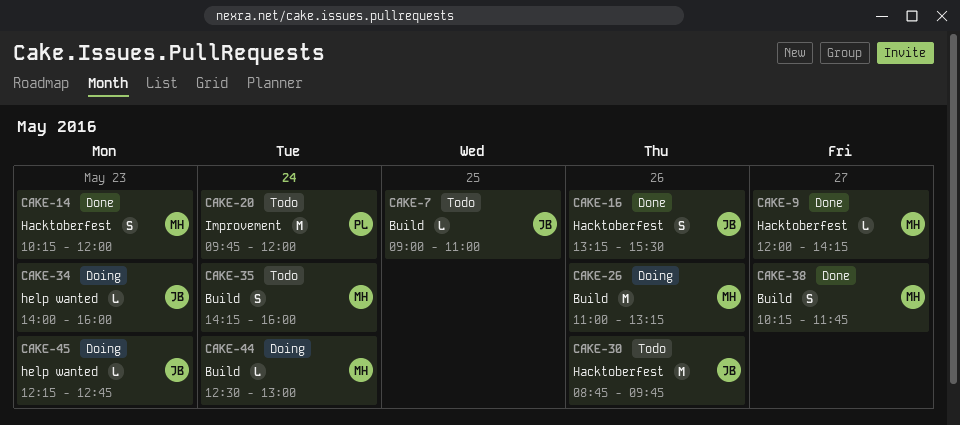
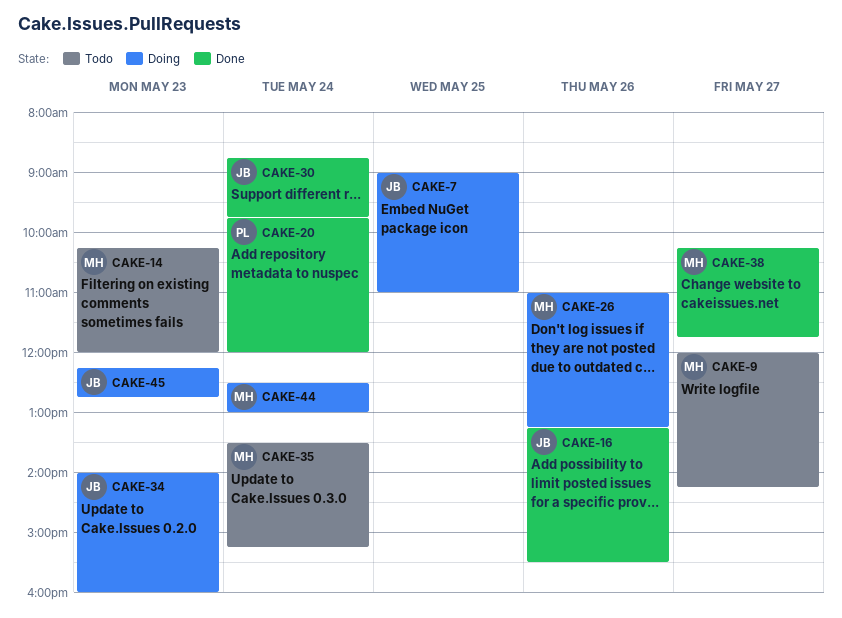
CAKE-7, status: Todo -> Doing
CAKE-9, status: Done -> Todo
CAKE-14, status: Done -> Todo
CAKE-20, status: Todo -> Done
CAKE-30, status: Todo -> Done
CAKE-30, day: May 26 -> May 24
CAKE-35, begins: 14:15 -> 13:30
CAKE-35, ends: 16:00 -> 15:15

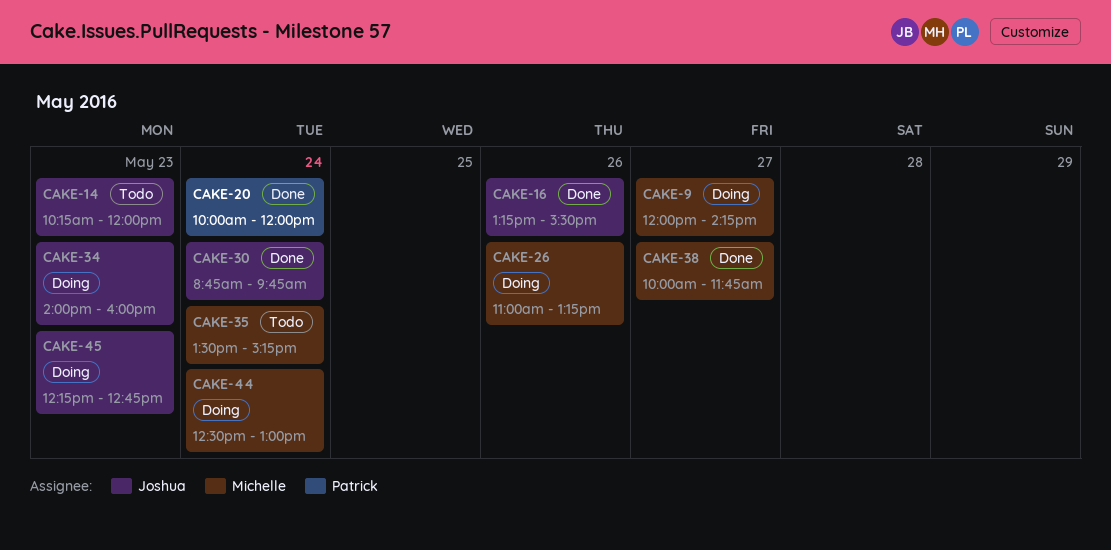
CAKE-7: present -> none
CAKE-9, status: Todo -> Doing
CAKE-14, owner: Michelle -> Joshua
CAKE-20, begins: 09:45 -> 10:00
CAKE-38, begins: 10:15 -> 10:00

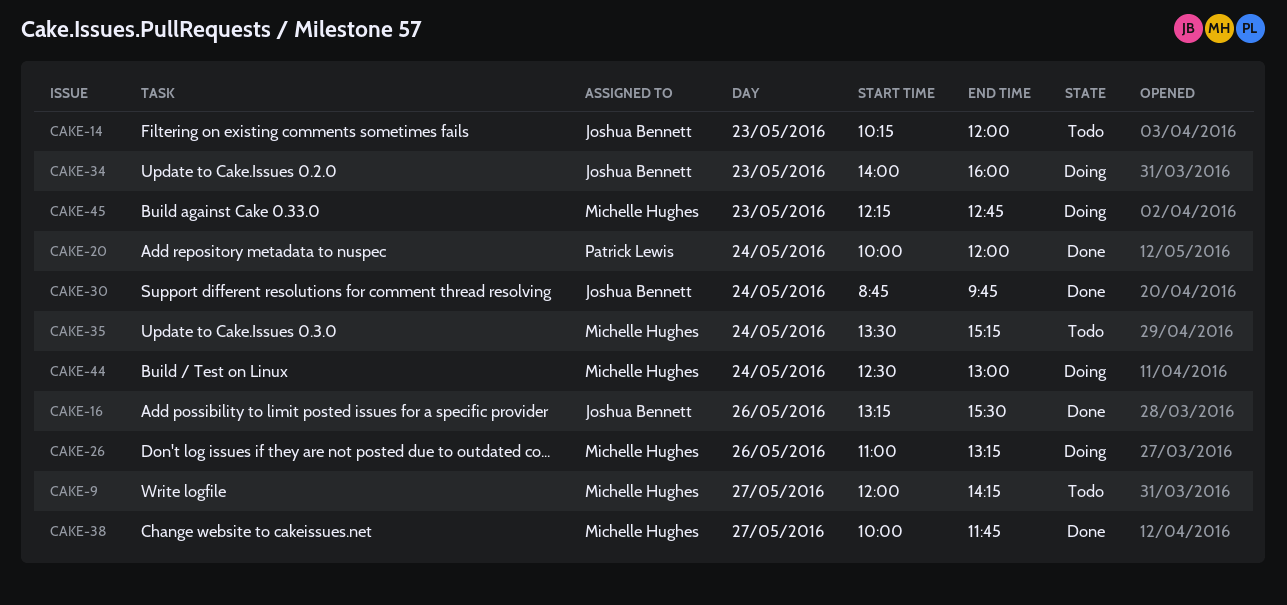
CAKE-9, status: Doing -> Todo
CAKE-45, owner: Joshua Bennett -> Michelle Hughes

